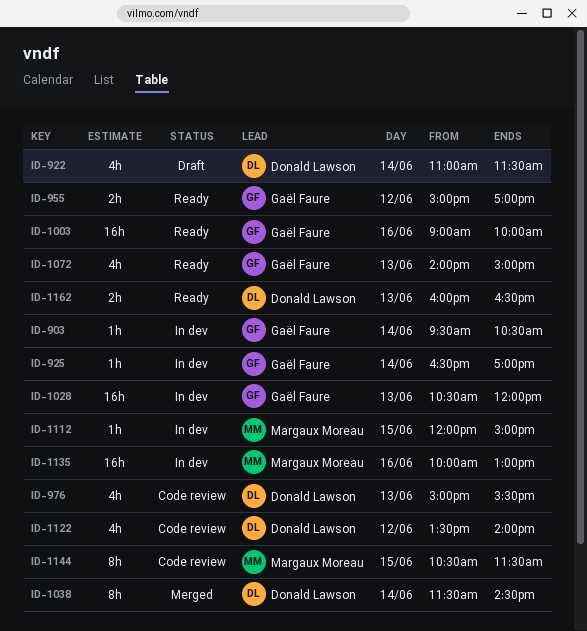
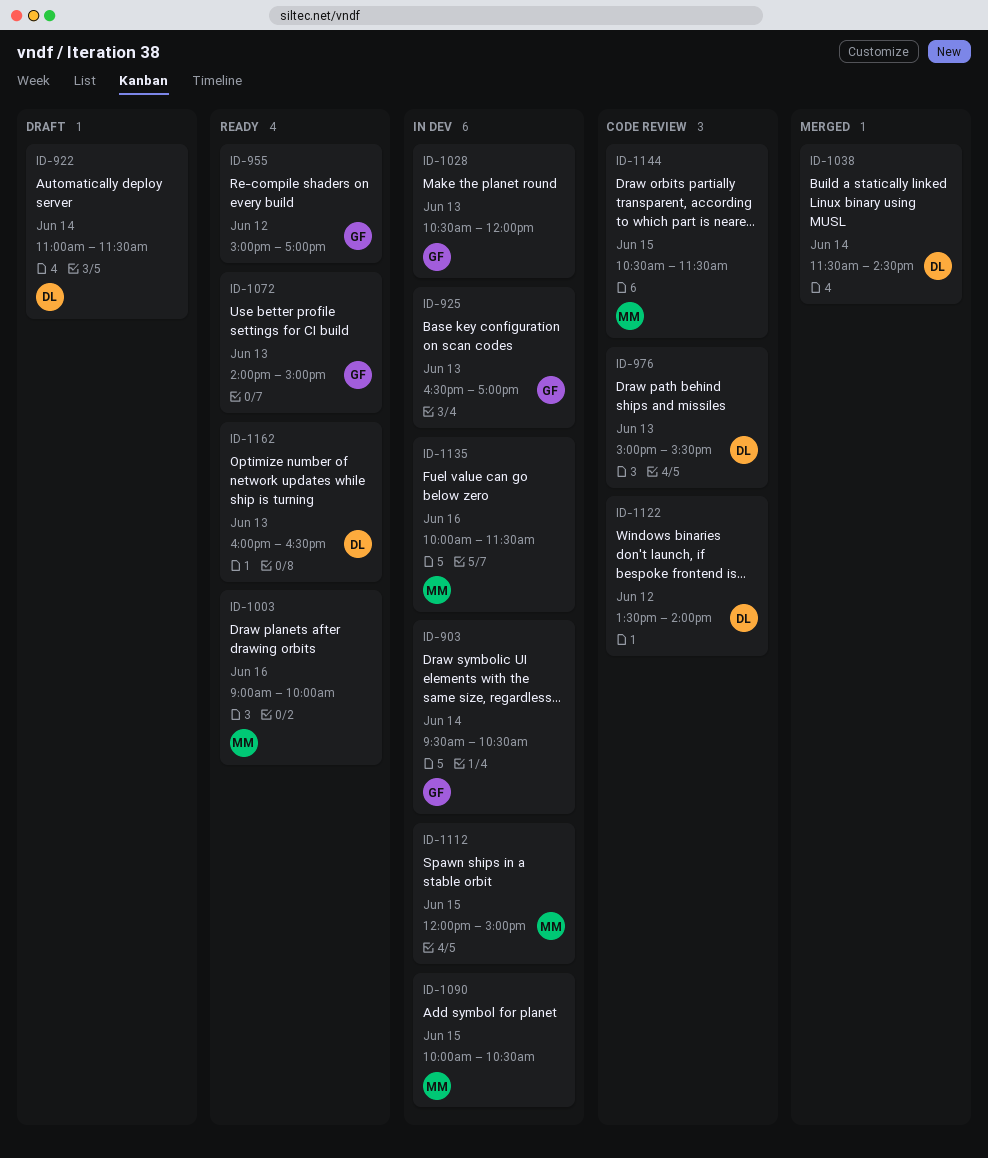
ID-925, day: Jun 14 -> Jun 13
ID-1003, owner: Gaël Faure -> Margaux Moreau
ID-1090: none -> present
ID-1135, ends: 13:00 -> 11:30

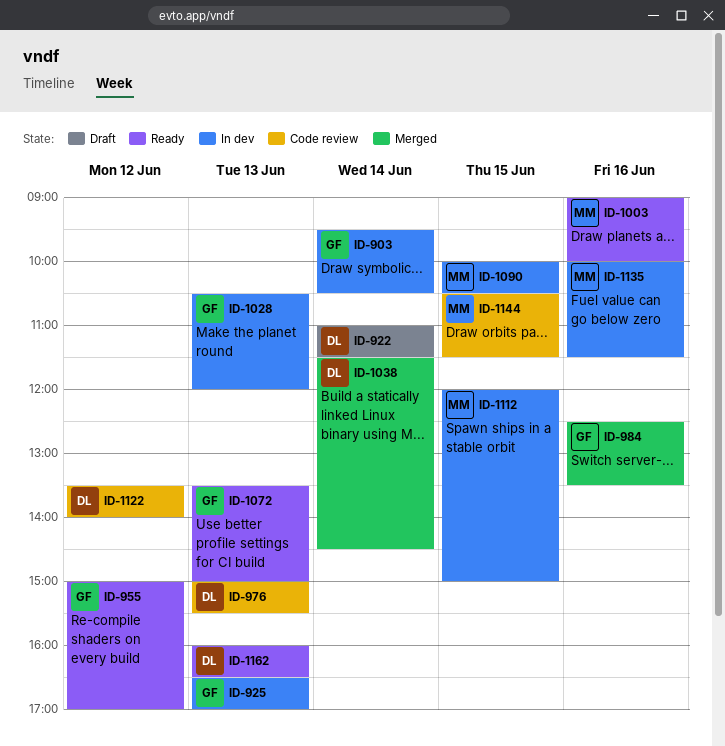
ID-984: none -> present
ID-1072, begins: 14:00 -> 13:30

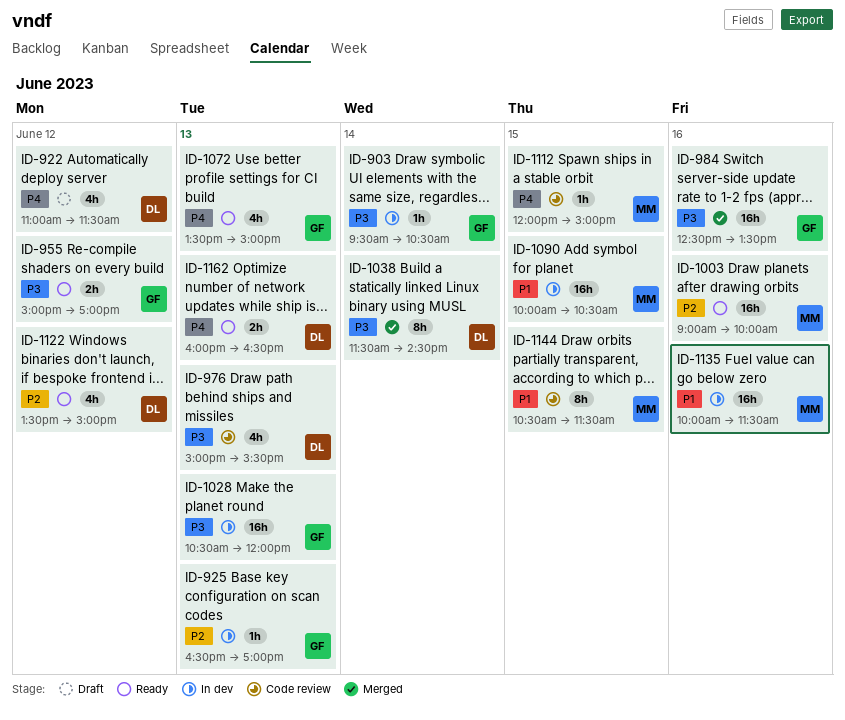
ID-922, day: Jun 14 -> Jun 12
ID-1112, status: In dev -> Code review
ID-1122, status: Code review -> Ready
ID-1122, ends: 14:00 -> 15:00

